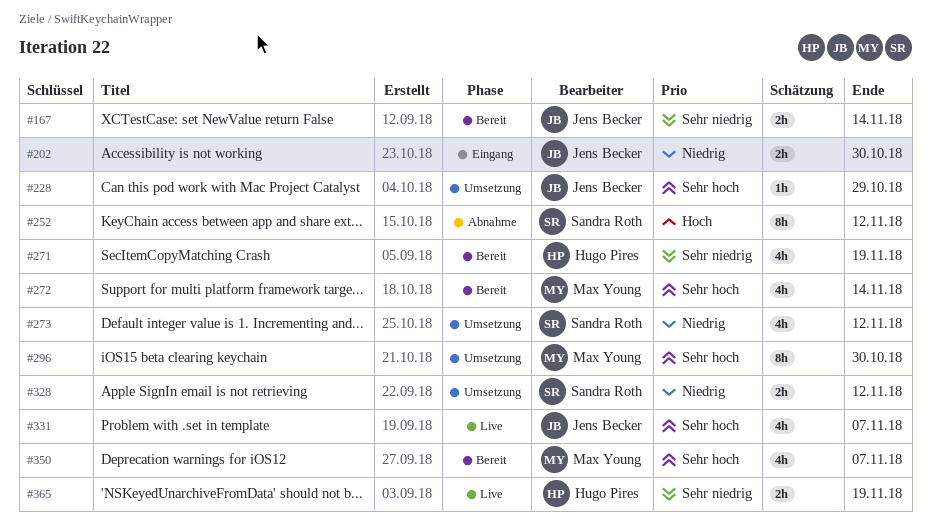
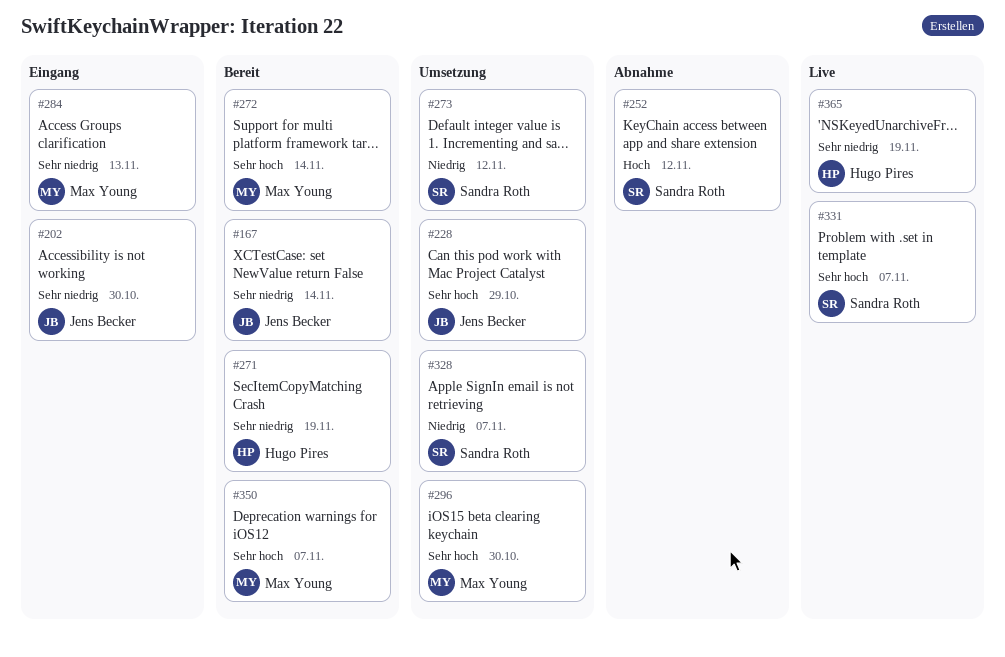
#202, priority: Niedrig -> Sehr niedrig
#284: none -> present
#328, due: Nov 12 -> Nov 7
#331, owner: Jens Becker -> Sandra Roth

